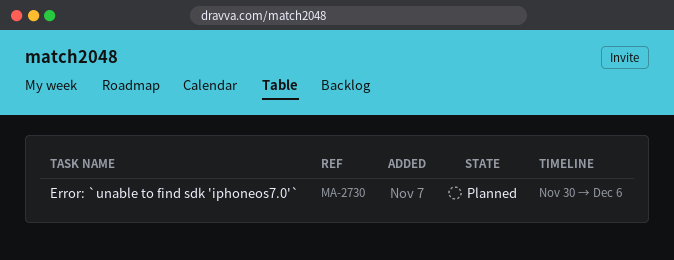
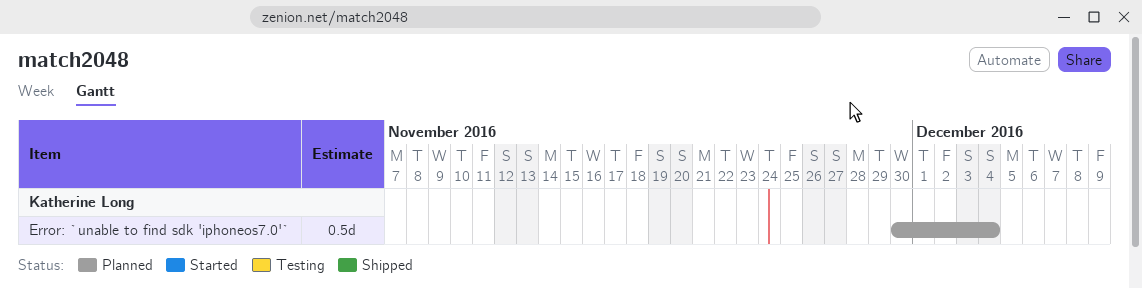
Error: `unable to find sdk 'iphoneos7.0'`, due: Dec 6 -> Dec 4

